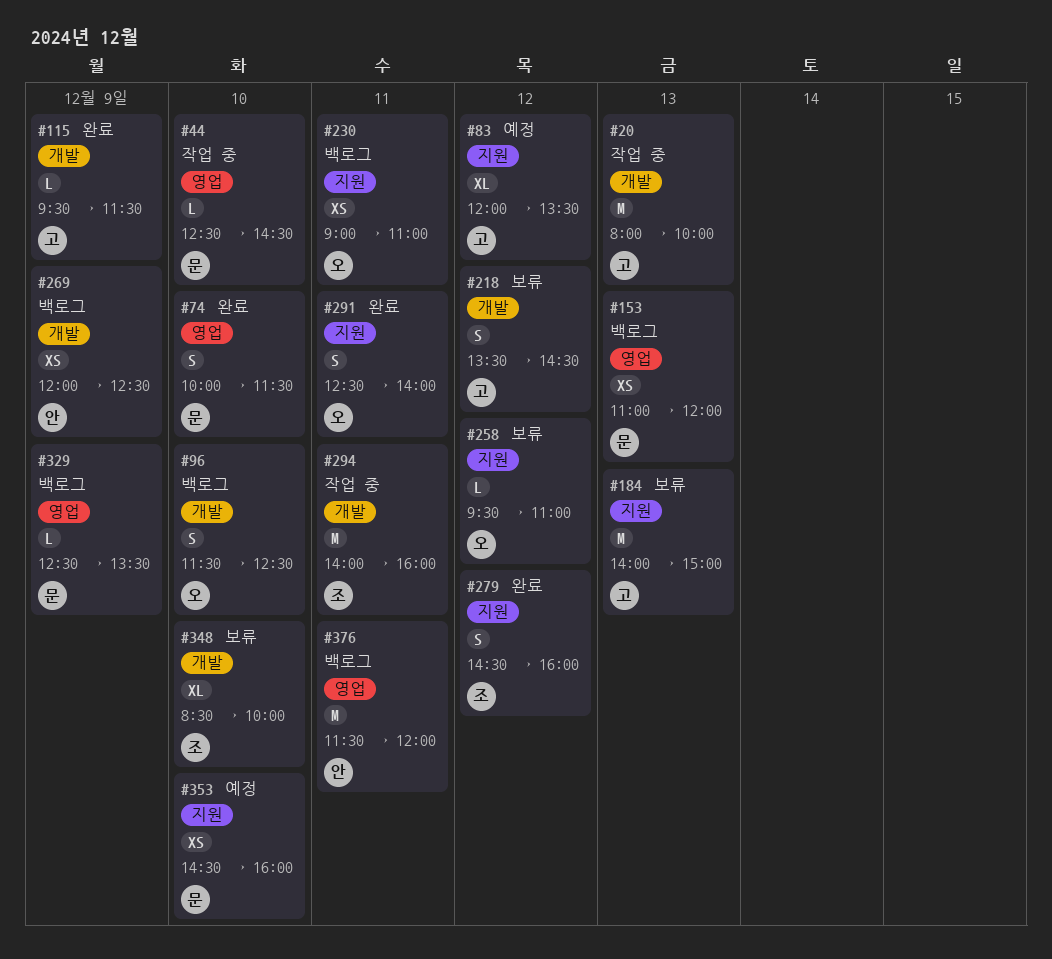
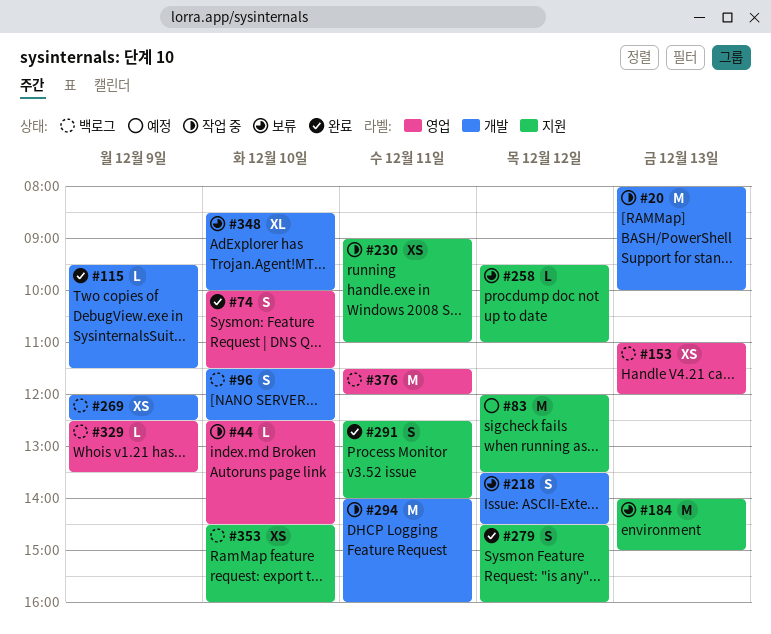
#83, estimate: XL -> M
#230, status: 백로그 -> 작업 중
#353, status: 예정 -> 백로그

